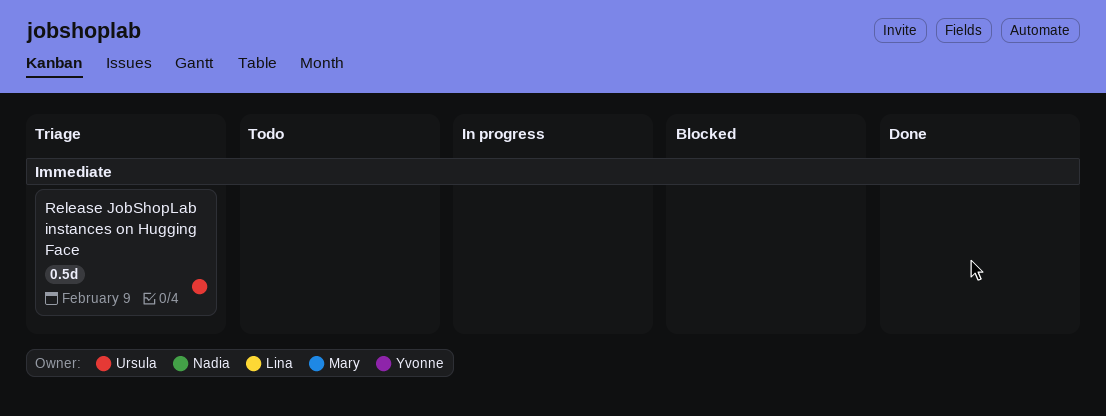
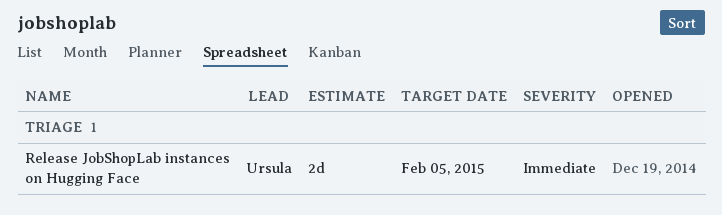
Release JobShopLab instances on Hugging Face, estimate: 0.5d -> 2d
Release JobShopLab instances on Hugging Face, due: Feb 9 -> Feb 5

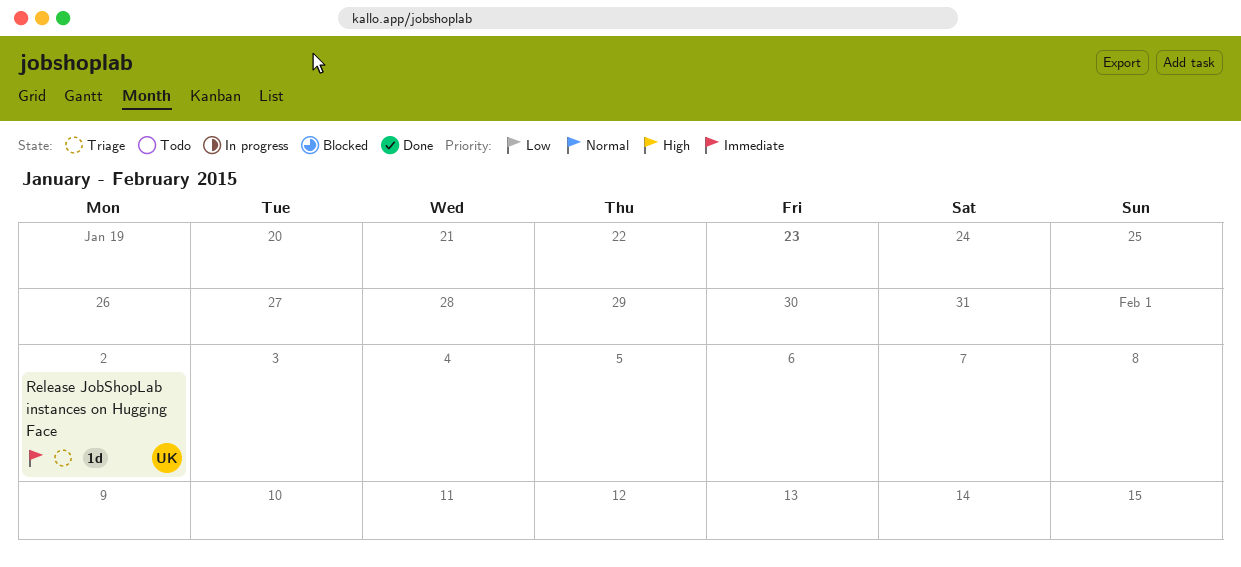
Release JobShopLab instances on Hugging Face, estimate: 2d -> 1d
Release JobShopLab instances on Hugging Face, due: Feb 5 -> Feb 2

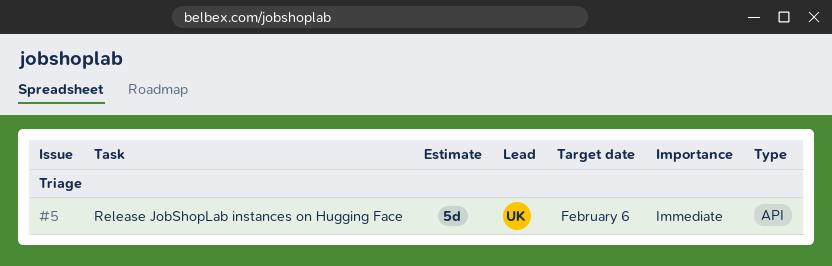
Release JobShopLab instances on Hugging Face, estimate: 1d -> 5d
Release JobShopLab instances on Hugging Face, due: Feb 2 -> Feb 6

